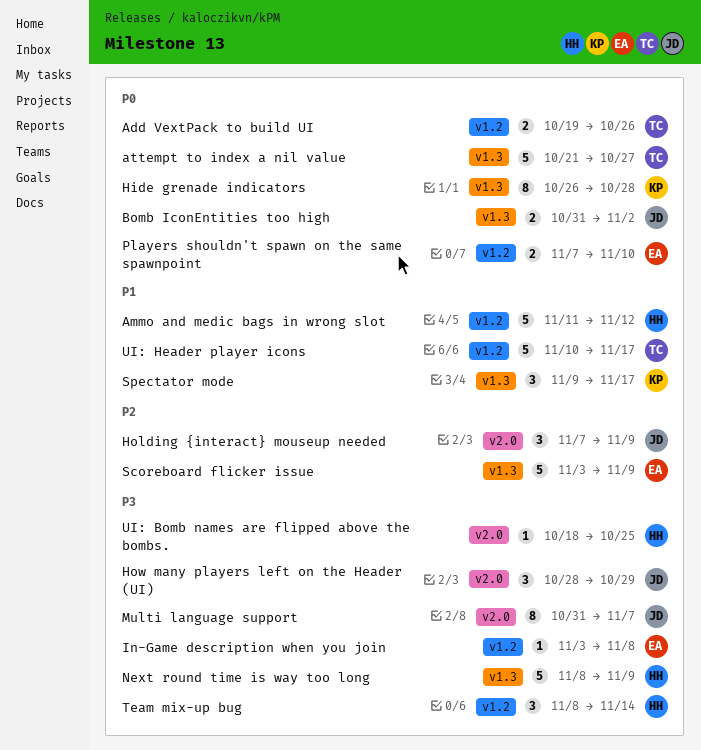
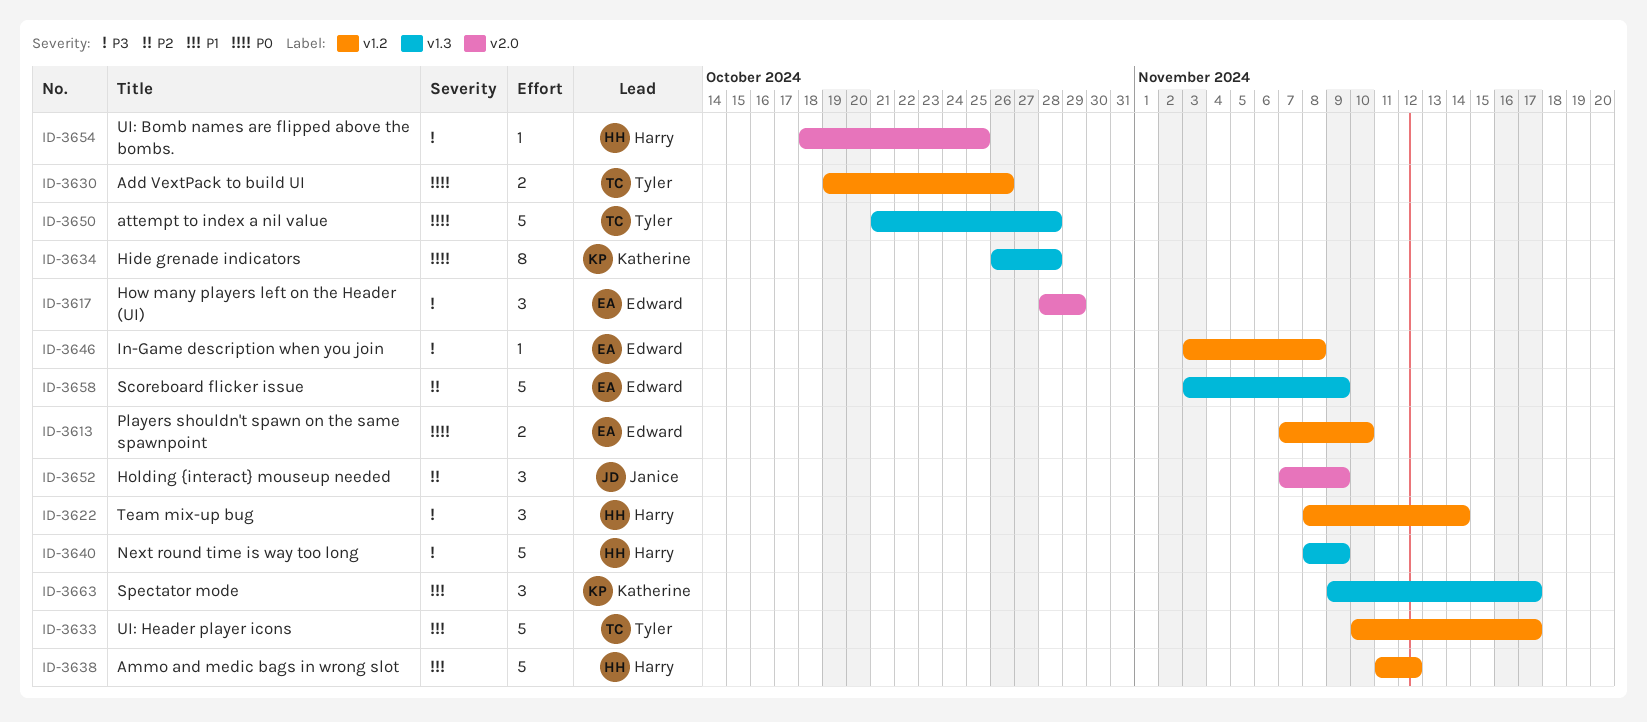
attempt to index a nil value, due: Oct 27 -> Oct 28
Bomb IconEntities too high: present -> none
How many players left on the Header (UI), owner: Janice -> Edward
Multi language support: present -> none

